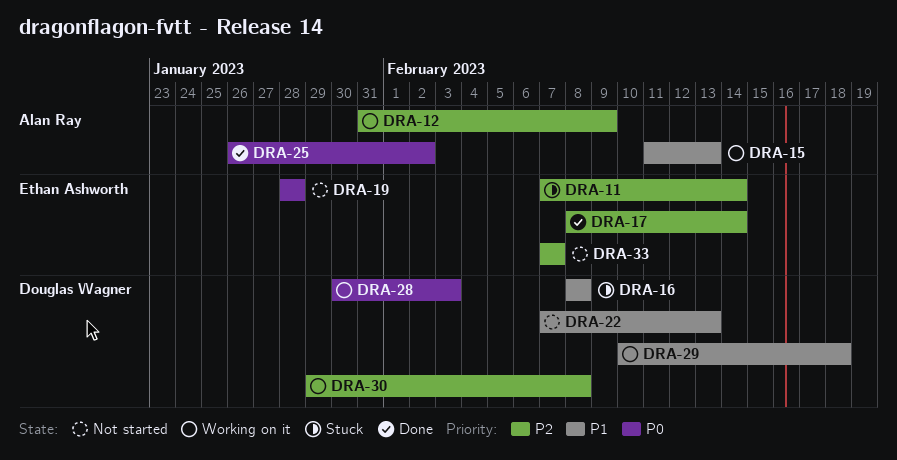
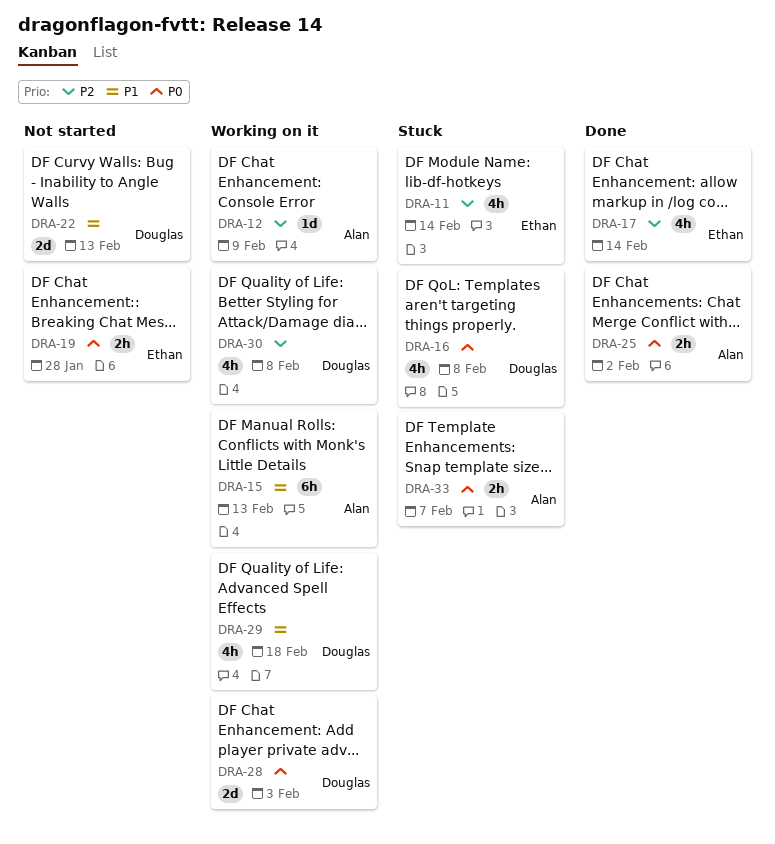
DRA-16, priority: P1 -> P0
DRA-33, status: Not started -> Stuck
DRA-33, owner: Ethan Ashworth -> Alan Ray
DRA-33, priority: P2 -> P0

